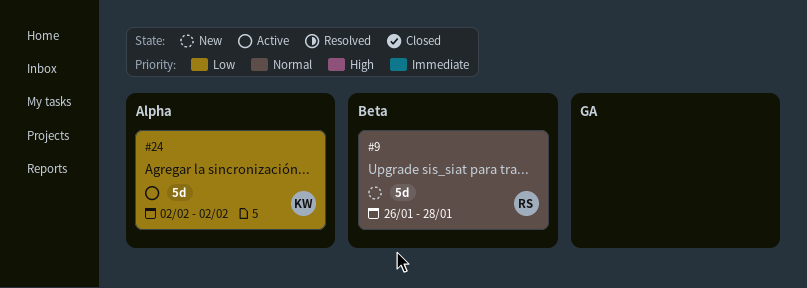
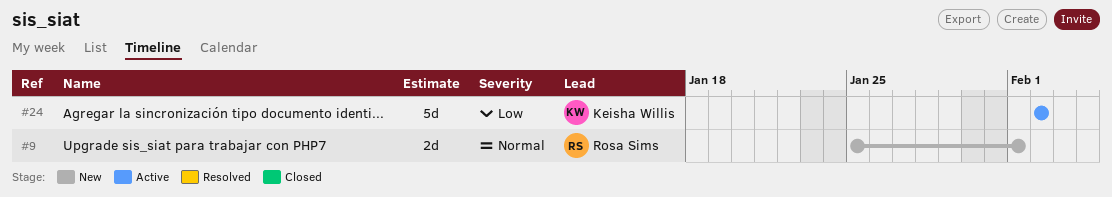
#9, estimate: 5d -> 2d
#9, start: Jan 26 -> Jan 25
#9, due: Jan 28 -> Feb 1

